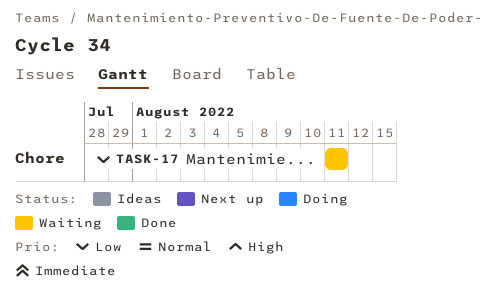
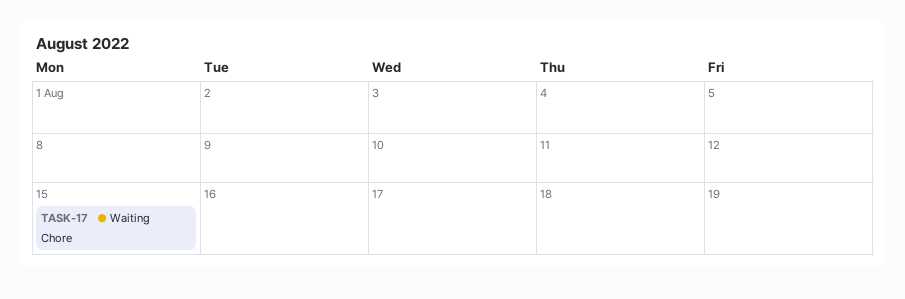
TASK-17, due: Aug 11 -> Aug 15

